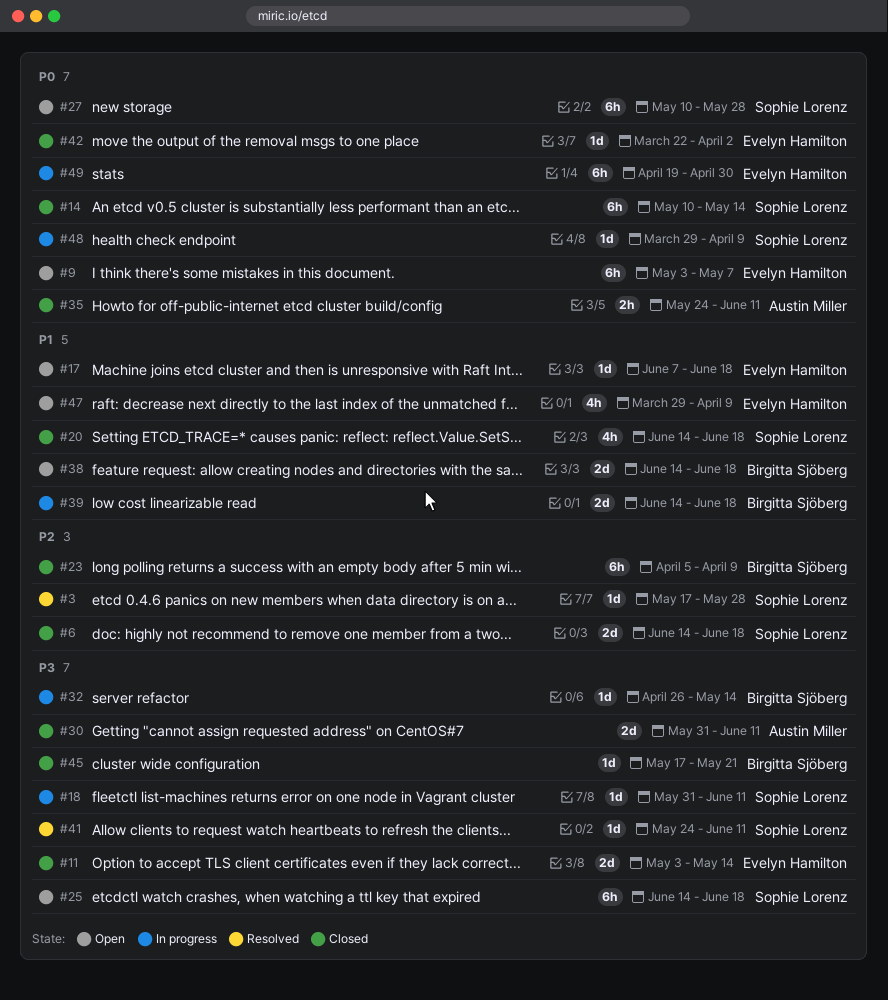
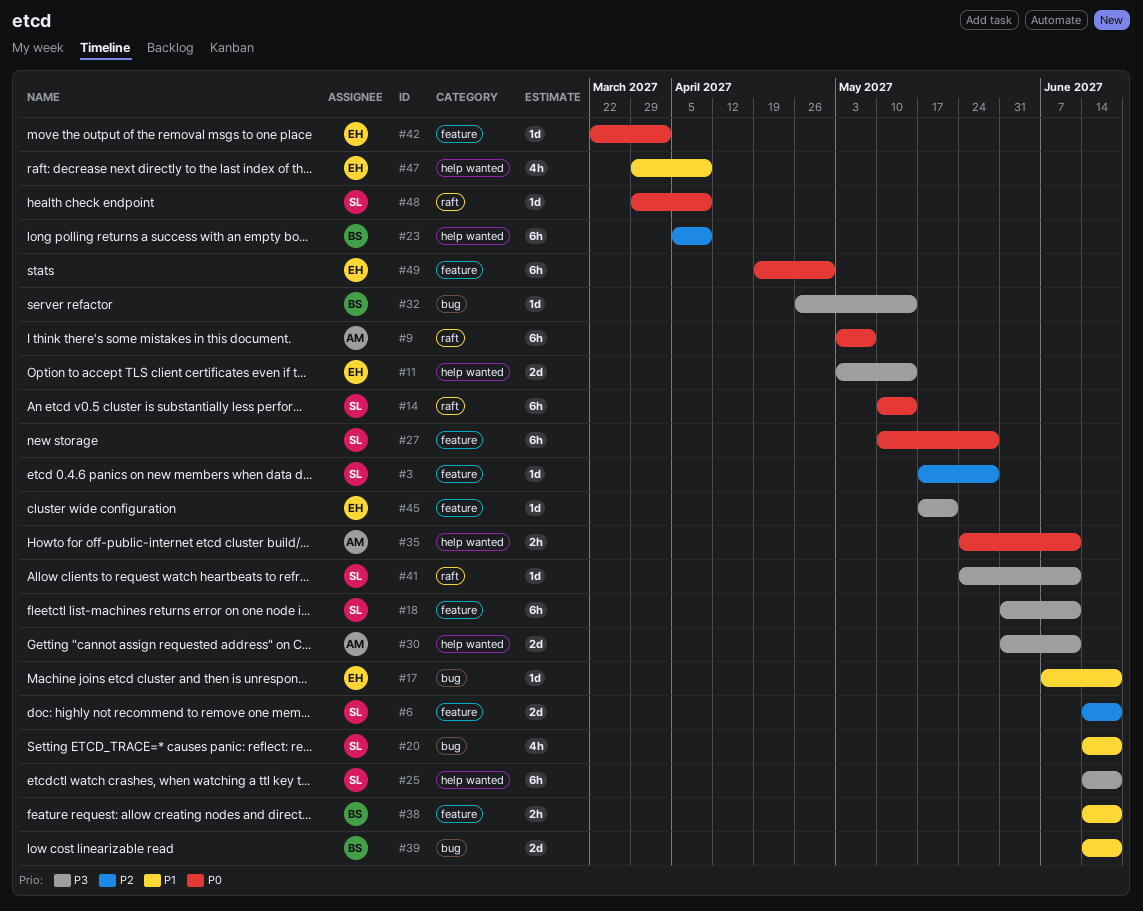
#9, owner: Evelyn Hamilton -> Austin Miller
#18, estimate: 1d -> 6h
#38, estimate: 2d -> 2h
#45, owner: Birgitta Sjöberg -> Evelyn Hamilton

